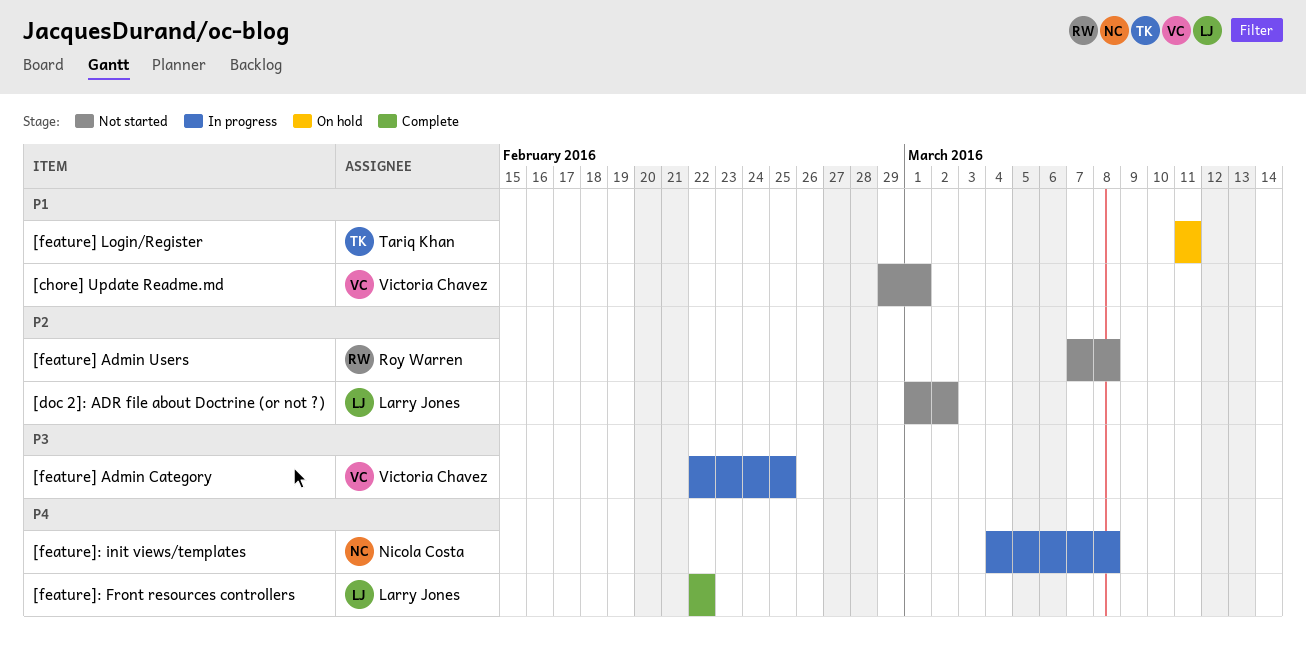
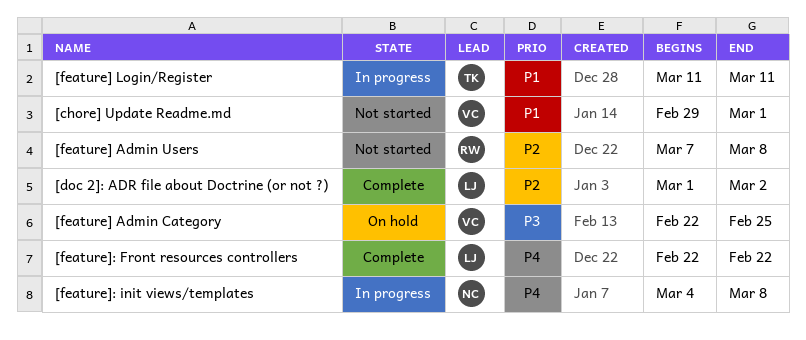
[doc 2]: ADR file about Doctrine (or not ?), status: Not started -> Complete
[feature] Admin Category, status: In progress -> On hold
[feature] Login/Register, status: On hold -> In progress

